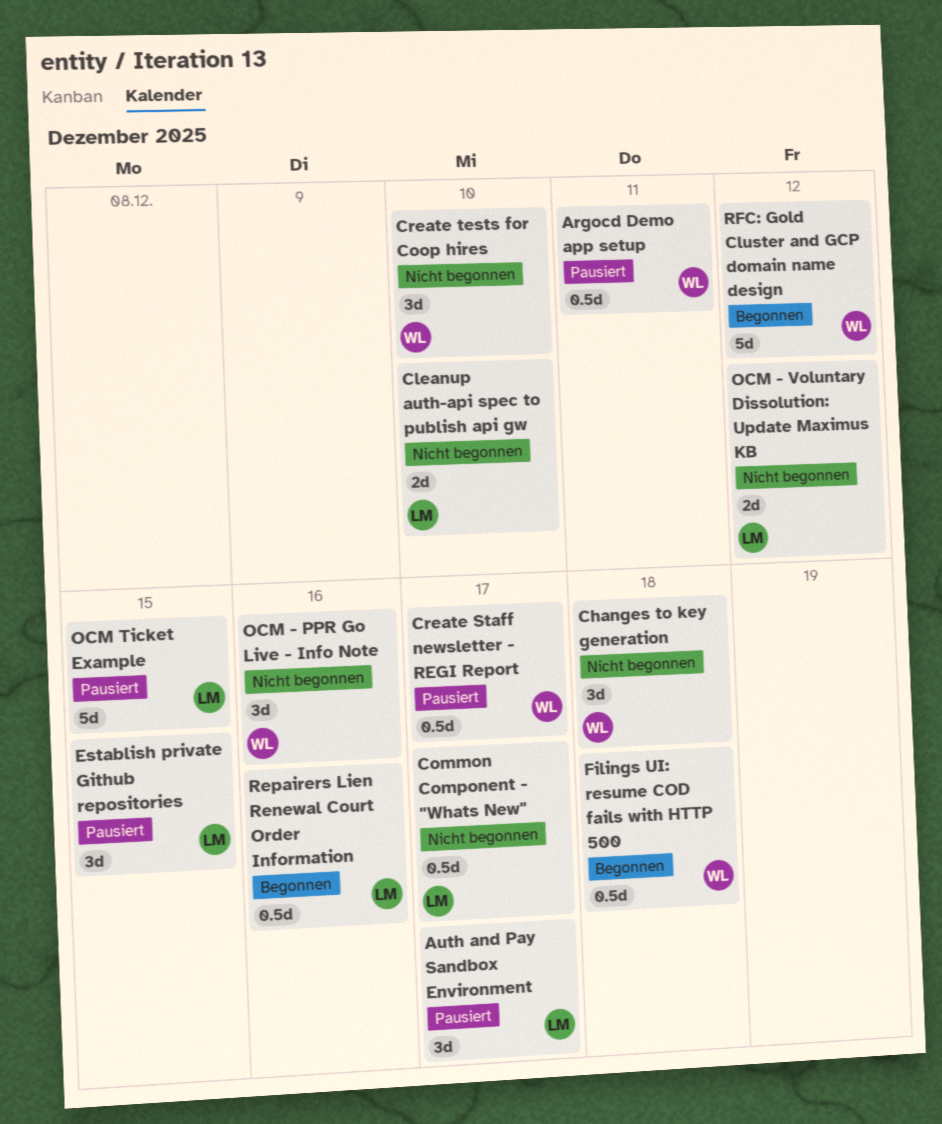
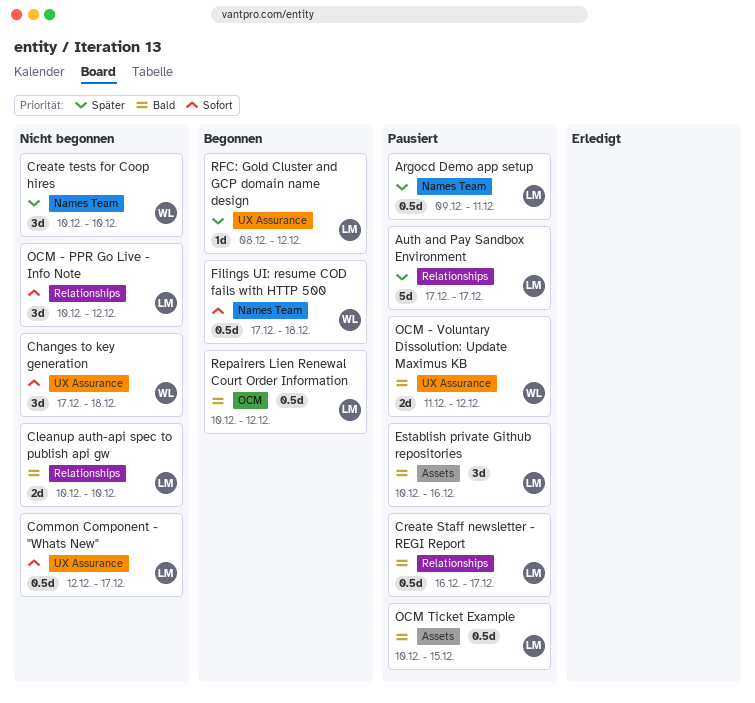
Argocd Demo app setup, owner: WL -> LM
Auth and Pay Sandbox Environment, estimate: 3d -> 5d
Create Staff newsletter - REGI Report, owner: WL -> LM
Establish private Github repositories, due: Dec 15 -> Dec 16
OCM - PPR Go Live - Info Note, owner: WL -> LM
OCM - PPR Go Live - Info Note, due: Dec 16 -> Dec 12
OCM - Voluntary Dissolution: Update Maximus KB, status: Nicht begonnen -> Pausiert
OCM - Voluntary Dissolution: Update Maximus KB, owner: LM -> WL
OCM Ticket Example, estimate: 5d -> 0.5d
Repairers Lien Renewal Court Order Information, due: Dec 16 -> Dec 12
RFC: Gold Cluster and GCP domain name design, owner: WL -> LM
RFC: Gold Cluster and GCP domain name design, estimate: 5d -> 1d

